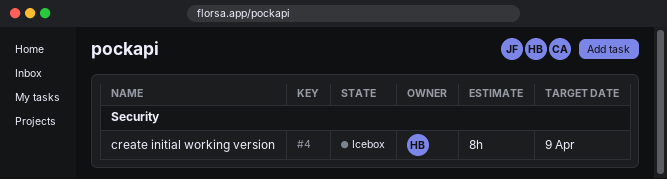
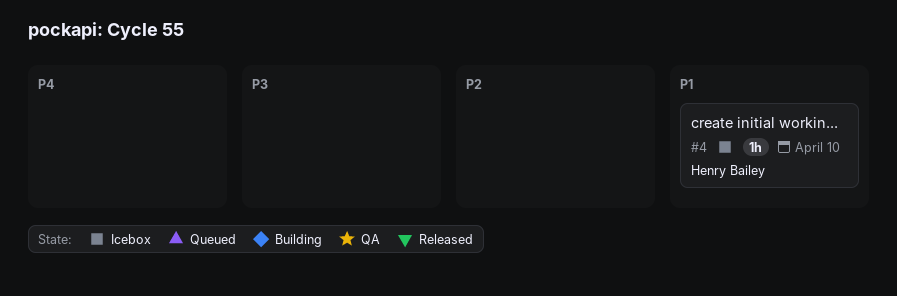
#4, estimate: 8h -> 1h
#4, due: Apr 9 -> Apr 10

